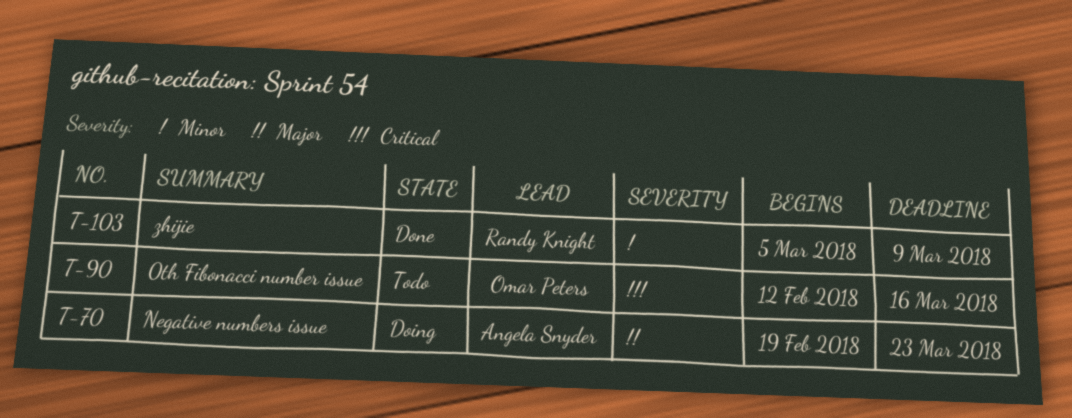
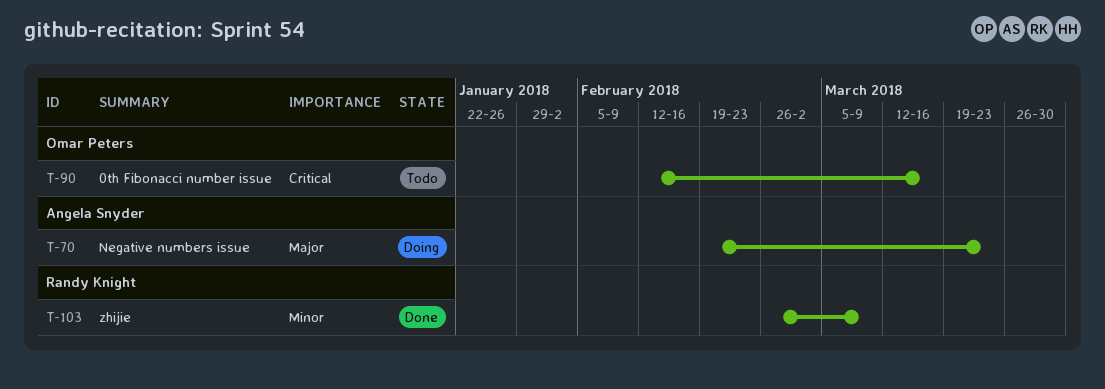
T-103, start: Mar 5 -> Feb 26

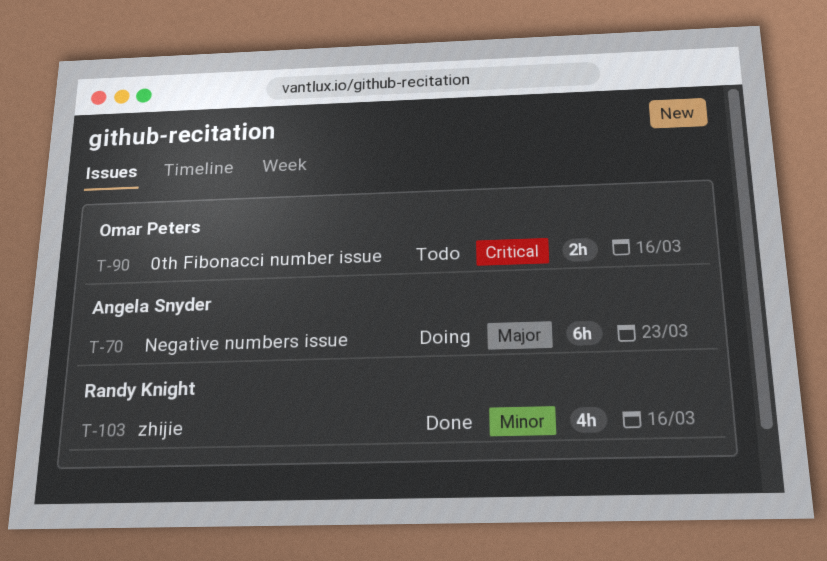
T-103, due: Mar 9 -> Mar 16

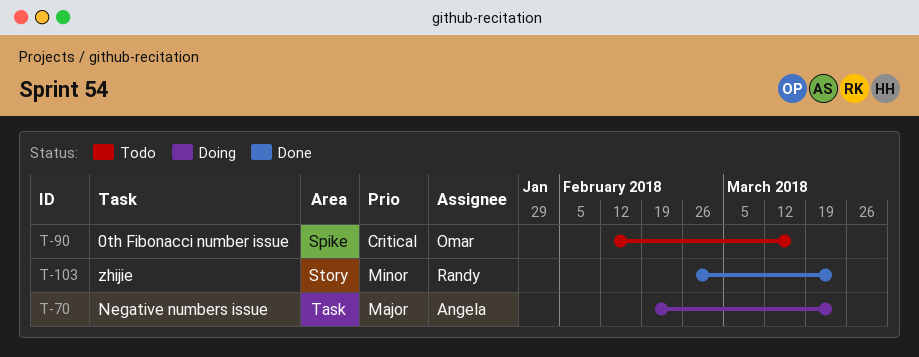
T-103, due: Mar 16 -> Mar 23

